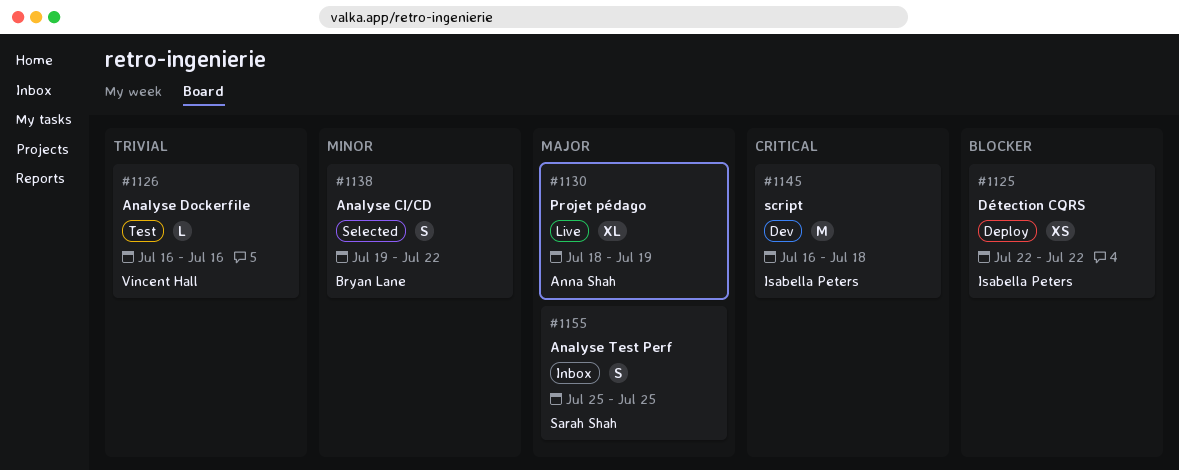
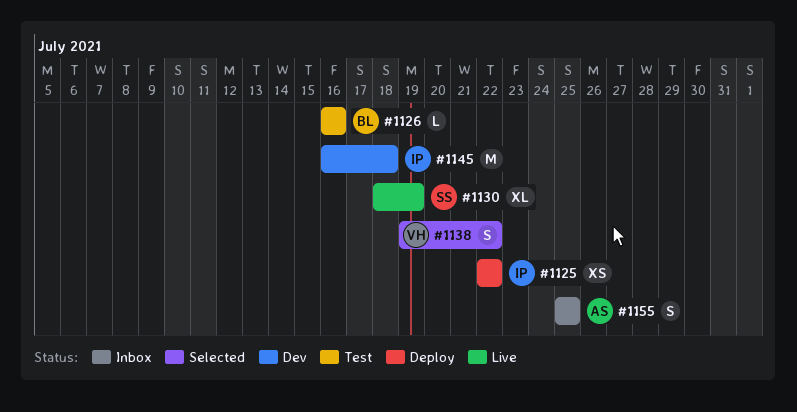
#1126, owner: Vincent Hall -> Bryan Lane
#1130, owner: Anna Shah -> Sarah Shah
#1138, owner: Bryan Lane -> Vincent Hall
#1155, owner: Sarah Shah -> Anna Shah

